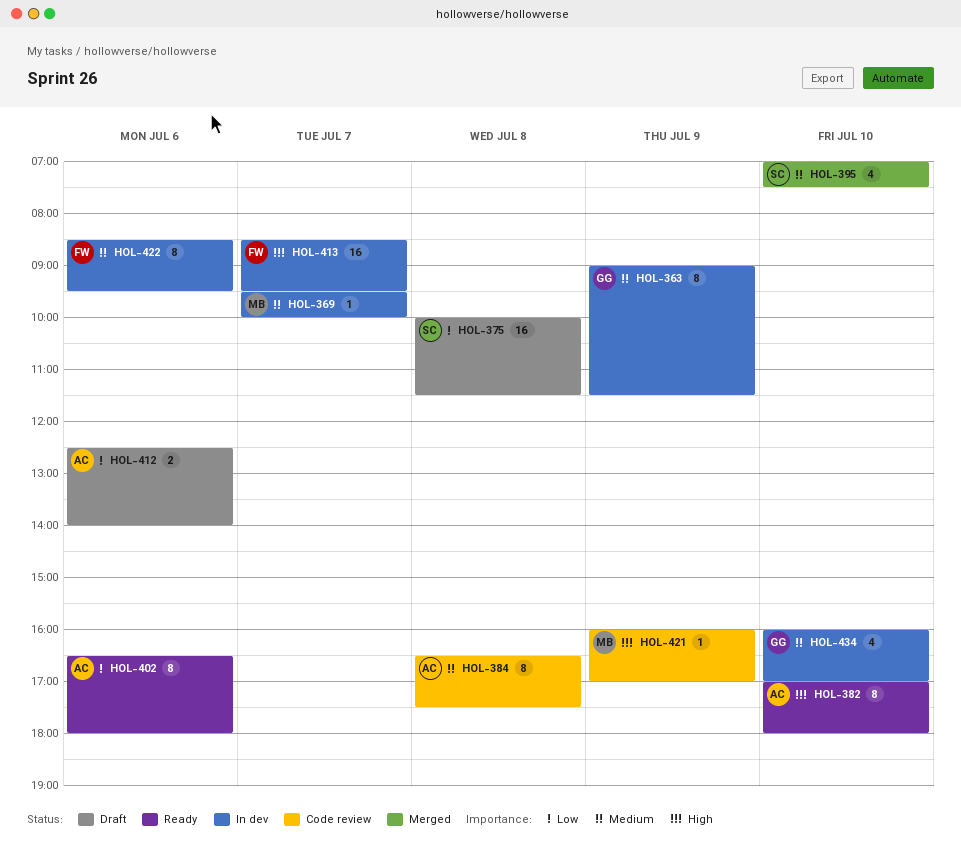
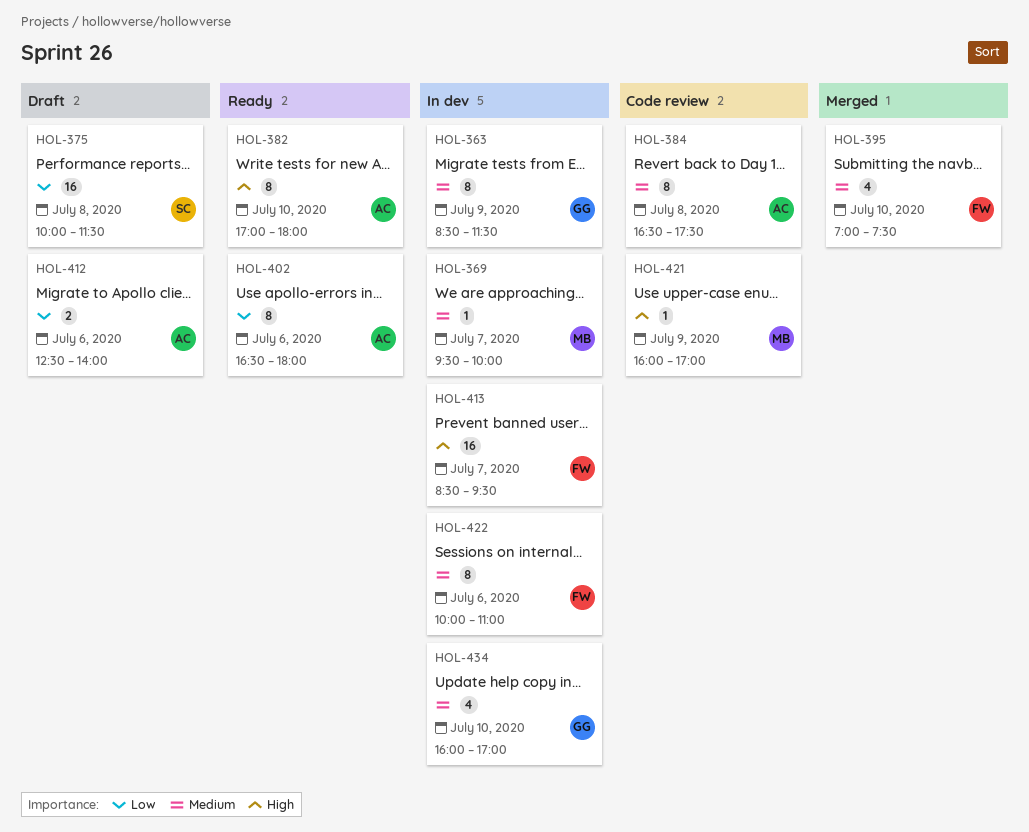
HOL-363, begins: 09:00 -> 08:30
HOL-395, owner: SC -> FW
HOL-422, begins: 08:30 -> 10:00
HOL-422, ends: 09:30 -> 11:00

